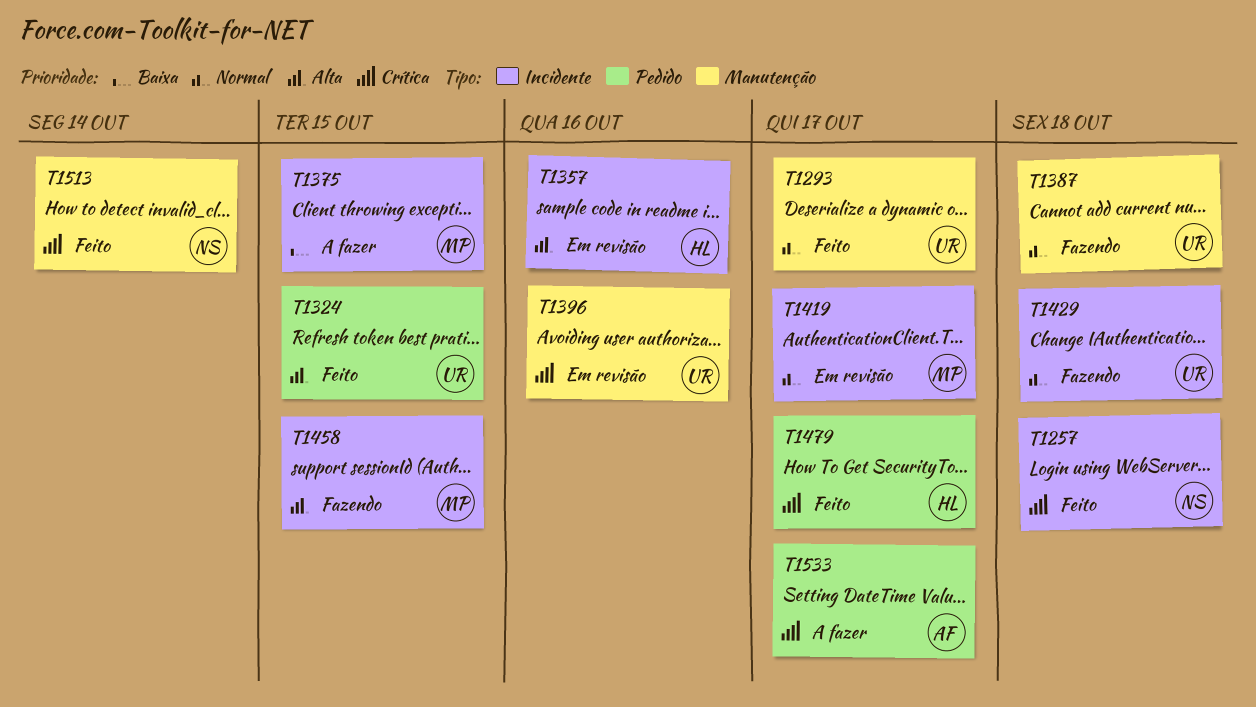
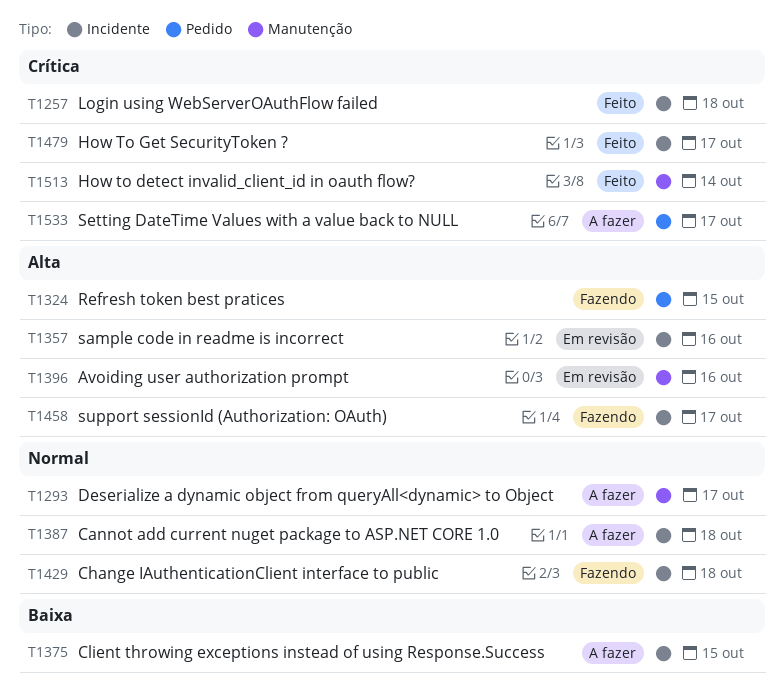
T1293, status: Feito -> A fazer
T1324, status: Feito -> Fazendo
T1387, status: Fazendo -> A fazer
T1387, label: Manutenção -> Incidente
T1396, priority: Crítica -> Alta
T1419: present -> none
T1458, due: Oct 15 -> Oct 17
T1479, label: Pedido -> Incidente

